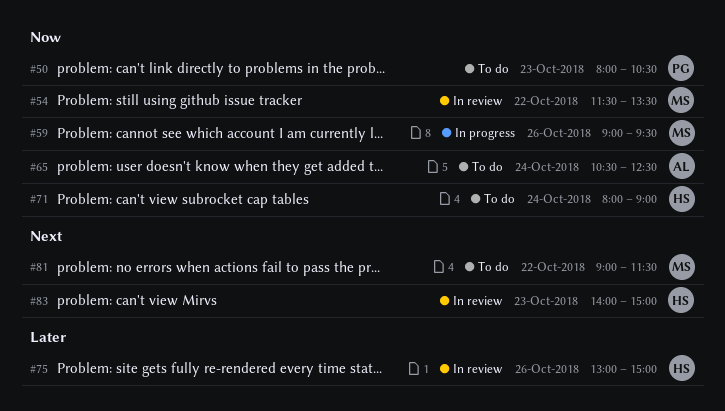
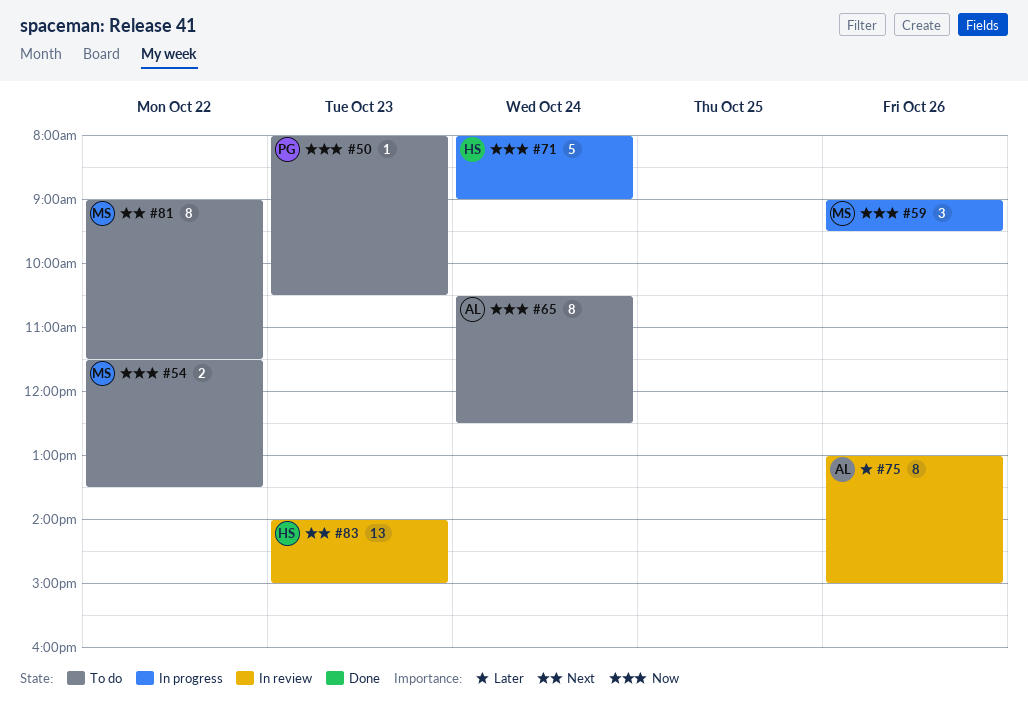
#54, status: In review -> To do
#71, status: To do -> In progress
#75, owner: HS -> AL

